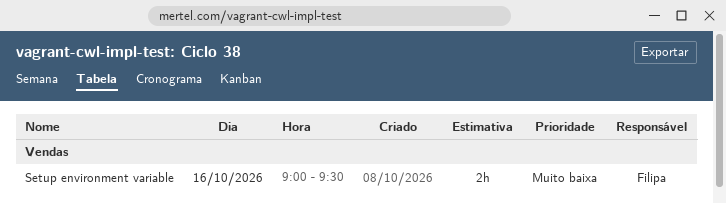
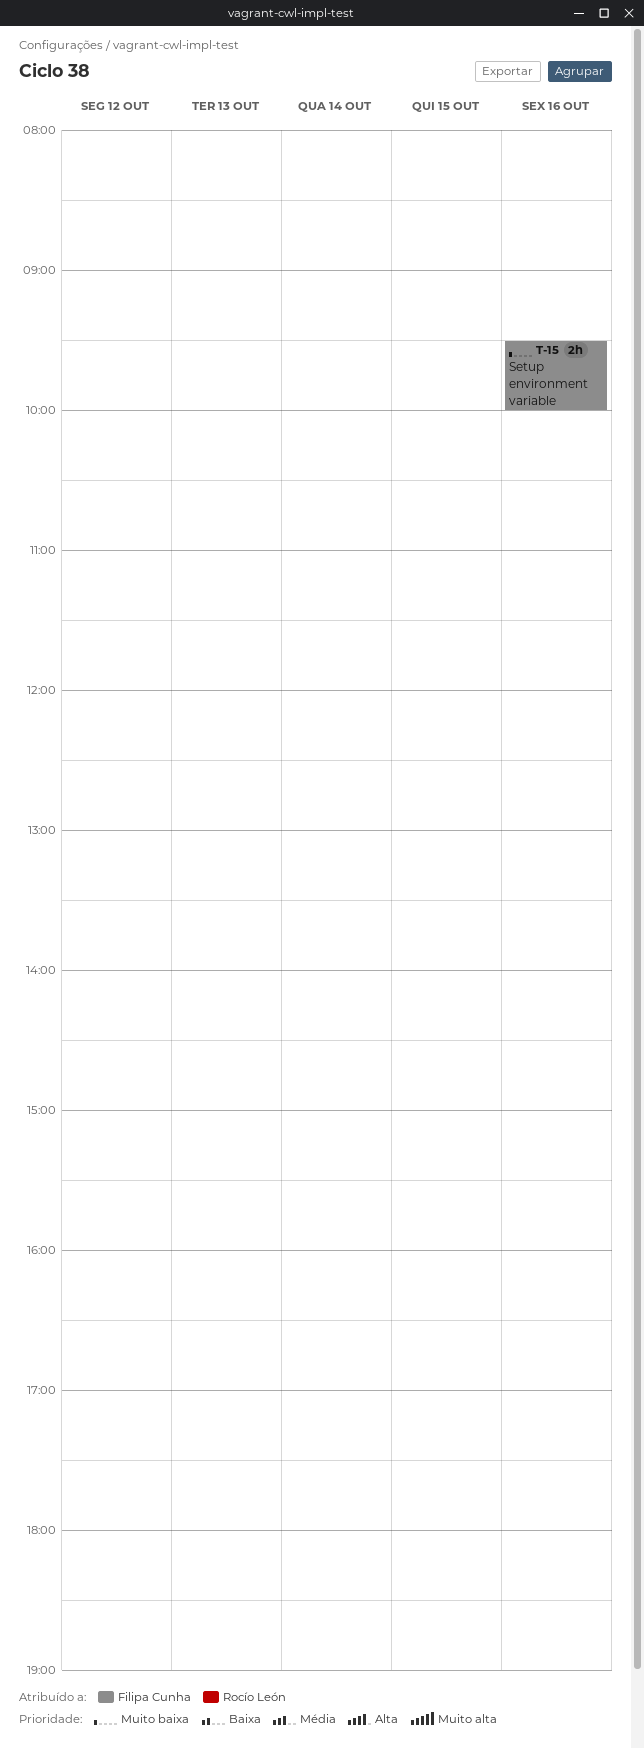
Setup environment variable, begins: 09:00 -> 09:30
Setup environment variable, ends: 09:30 -> 10:00

